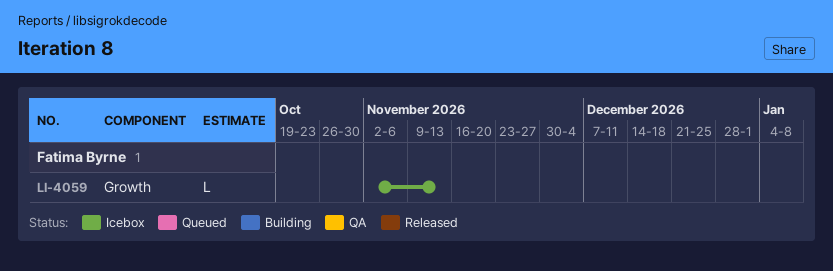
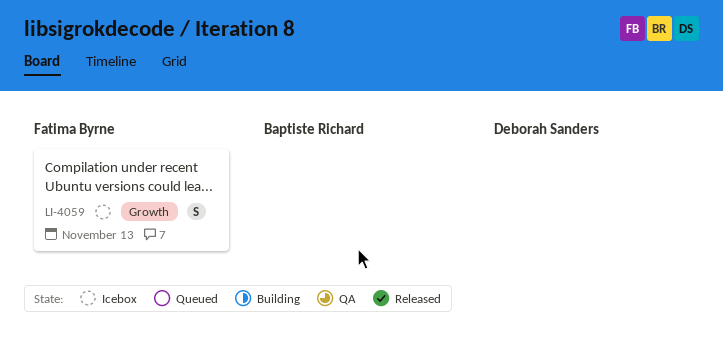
LI-4059, estimate: L -> S

